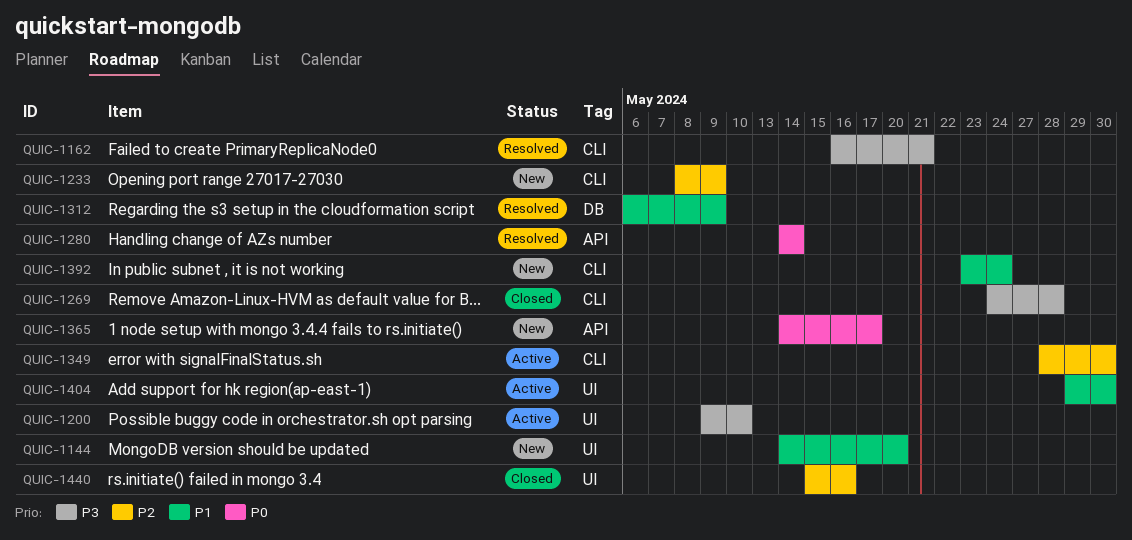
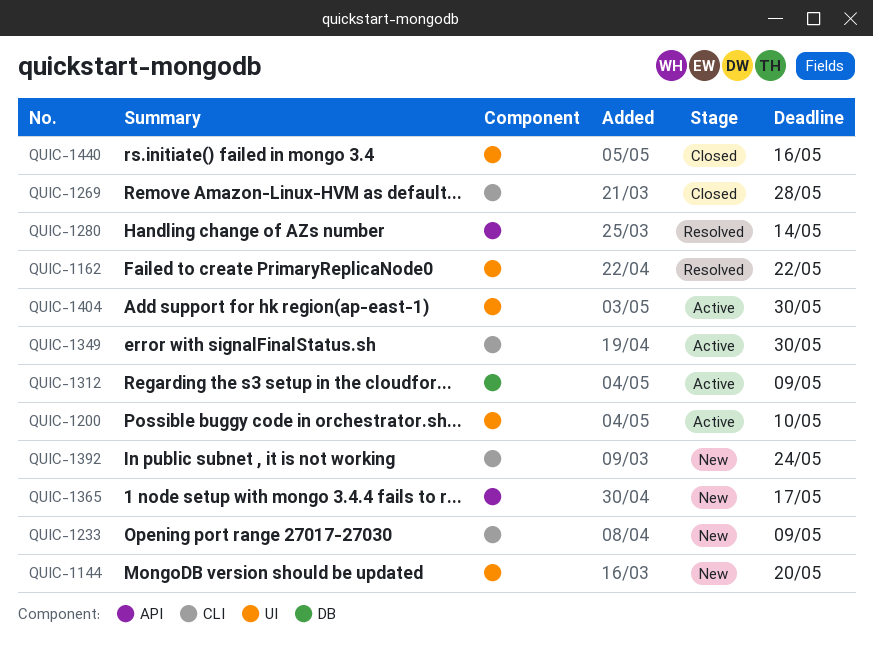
QUIC-1162, label: CLI -> UI
QUIC-1162, due: May 21 -> May 22
QUIC-1312, status: Resolved -> Active

